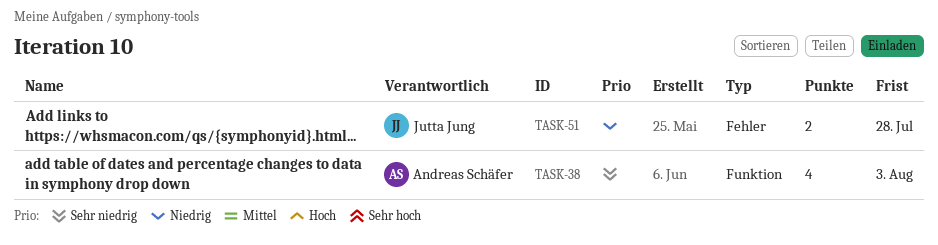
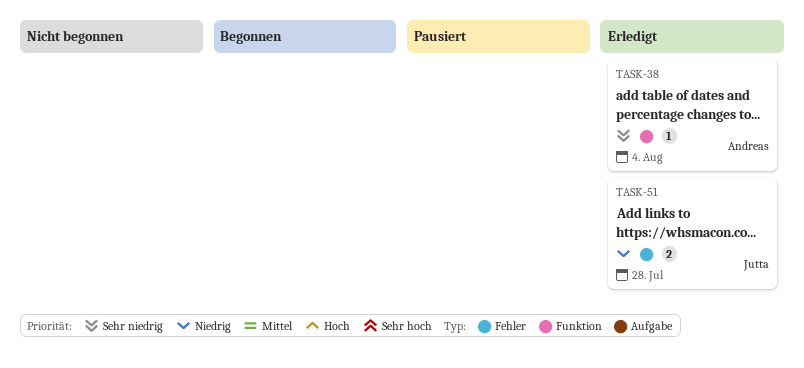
TASK-38, estimate: 4 -> 1
TASK-38, due: Aug 3 -> Aug 4

